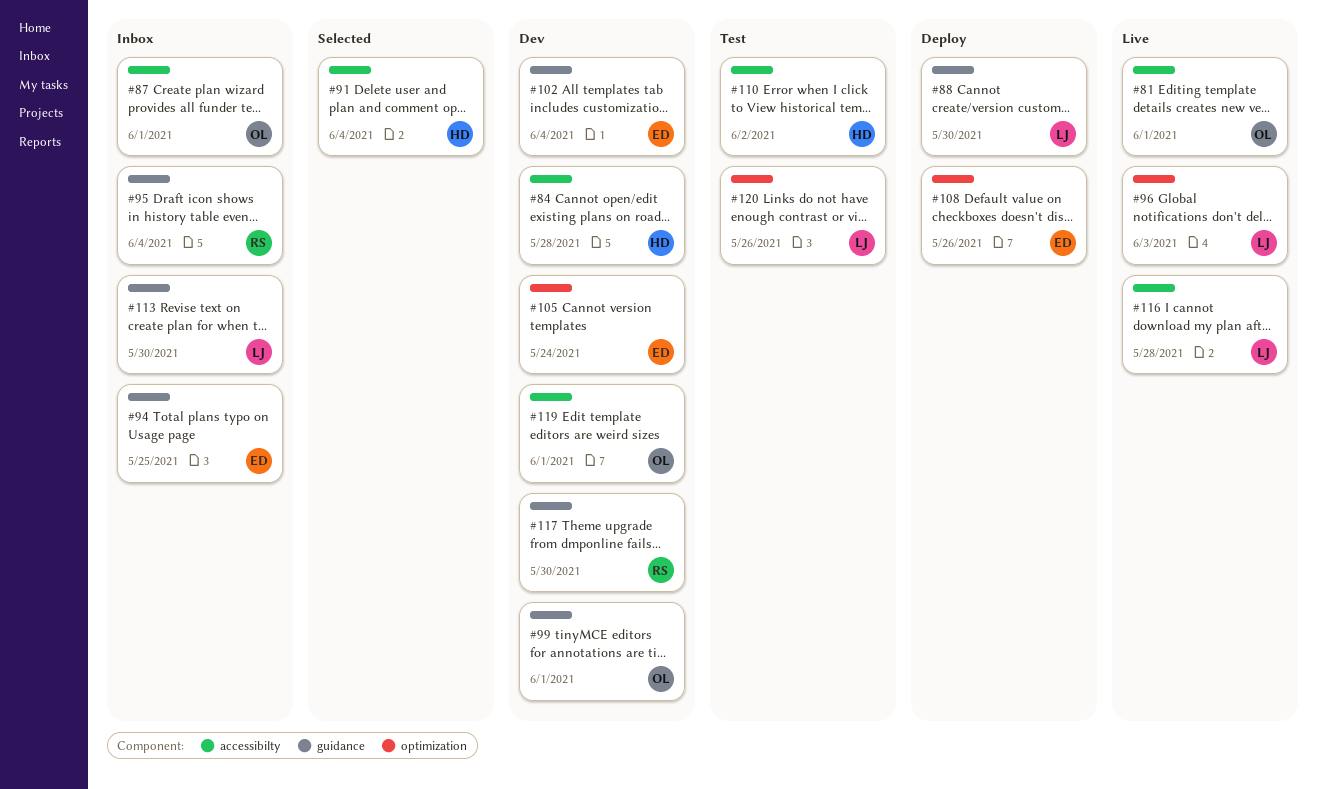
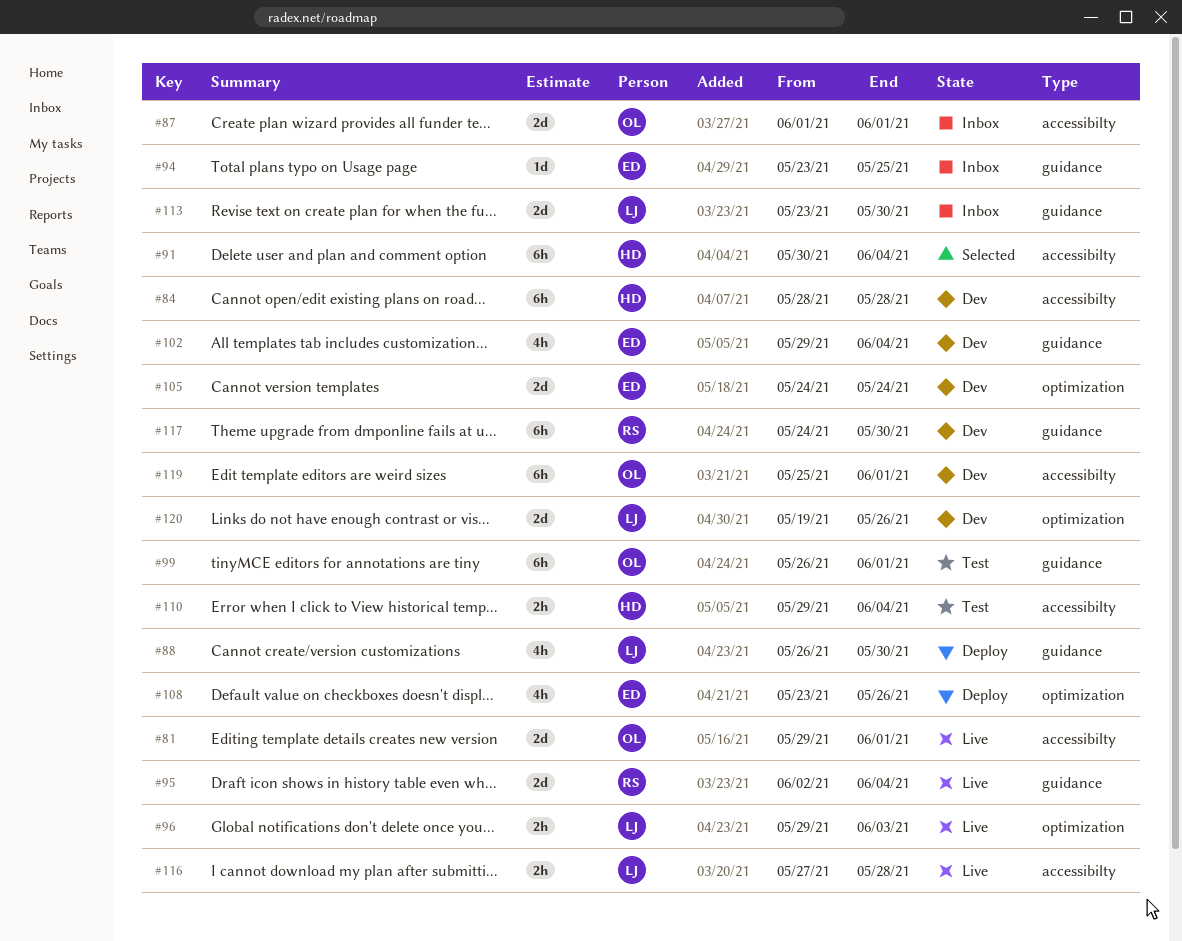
#95, status: Inbox -> Live
#99, status: Dev -> Test
#110, due: Jun 2 -> Jun 4
#120, status: Test -> Dev

